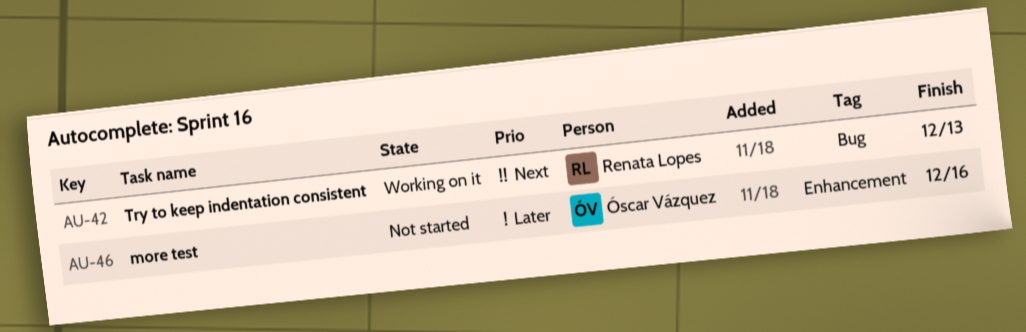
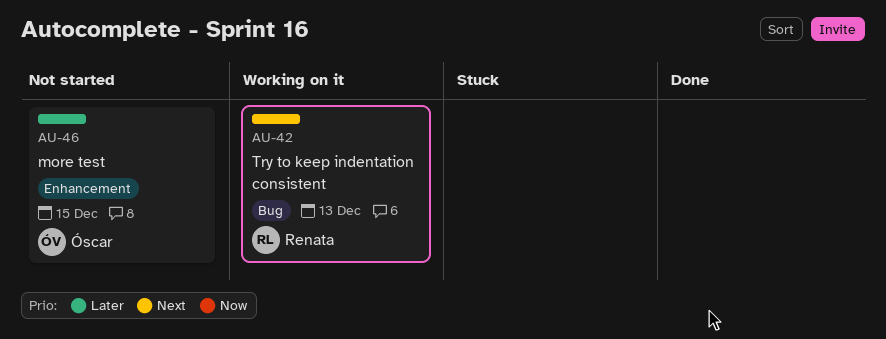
AU-46, due: Dec 16 -> Dec 15

